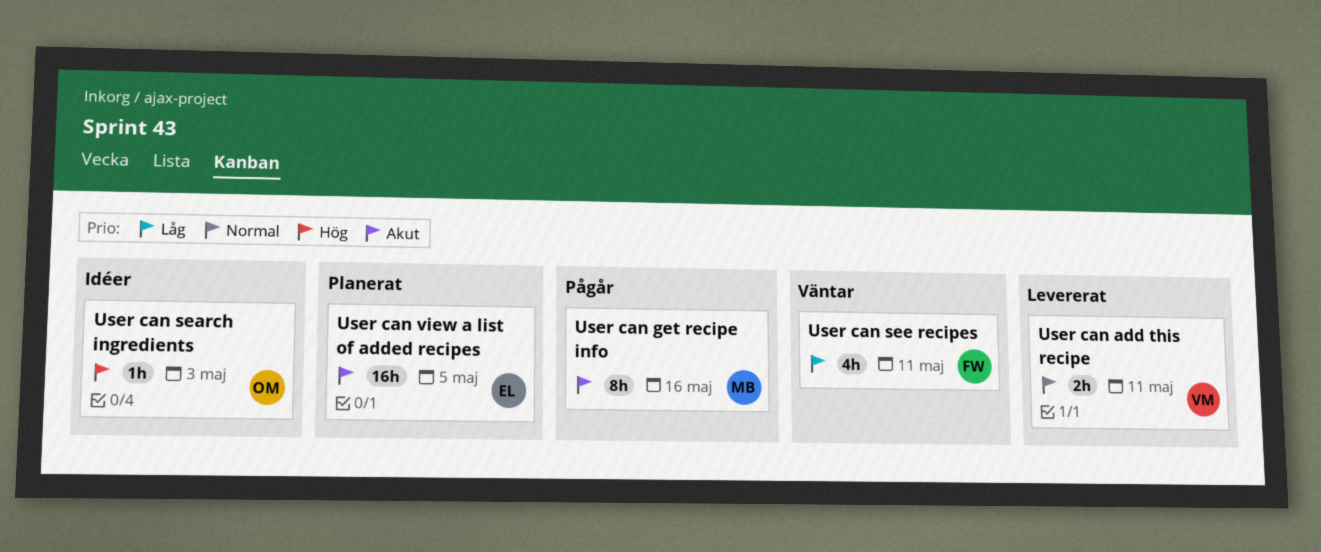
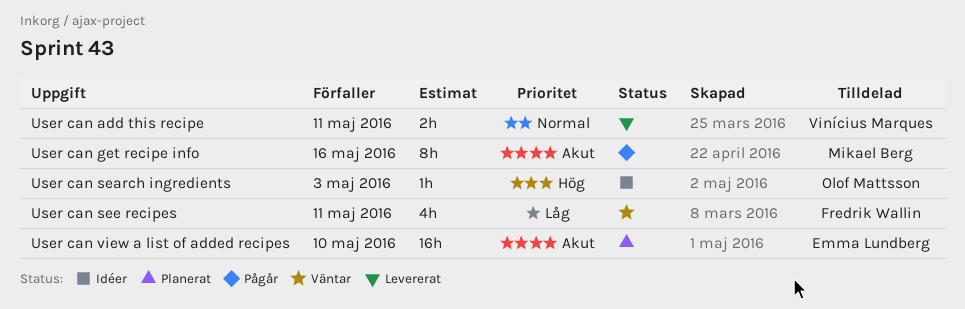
User can view a list of added recipes, due: May 5 -> May 10

